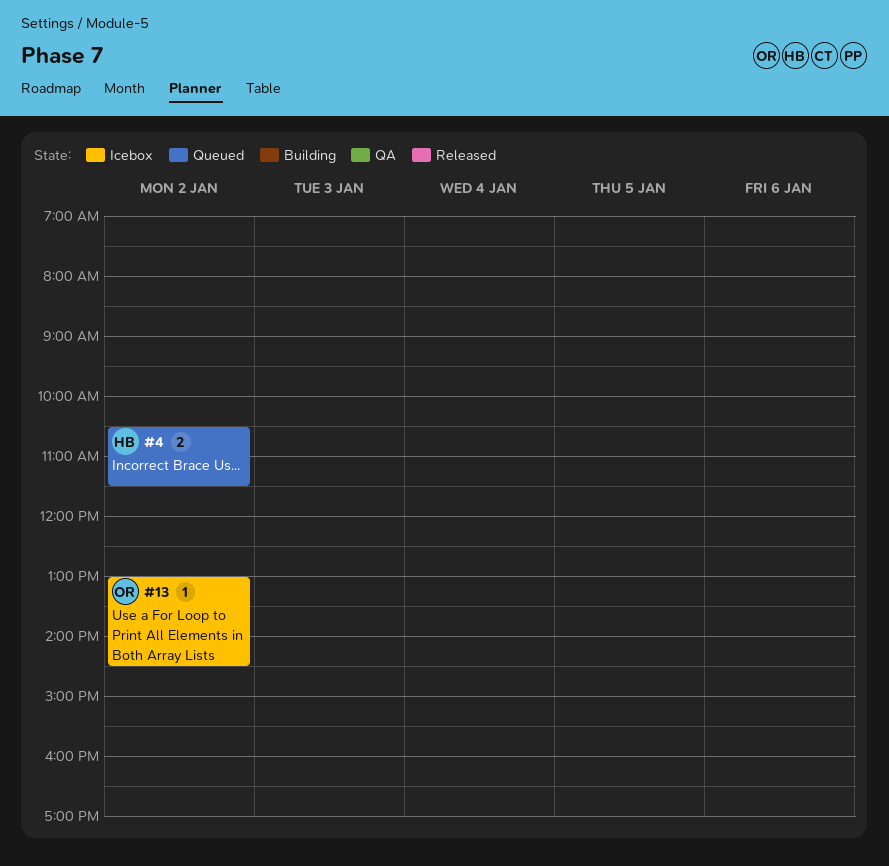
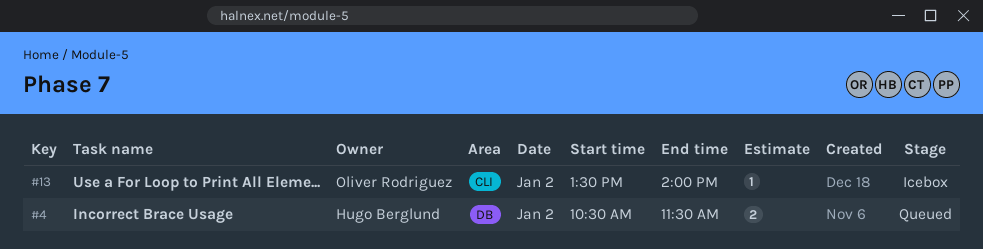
#13, begins: 13:00 -> 13:30
#13, ends: 14:30 -> 14:00

